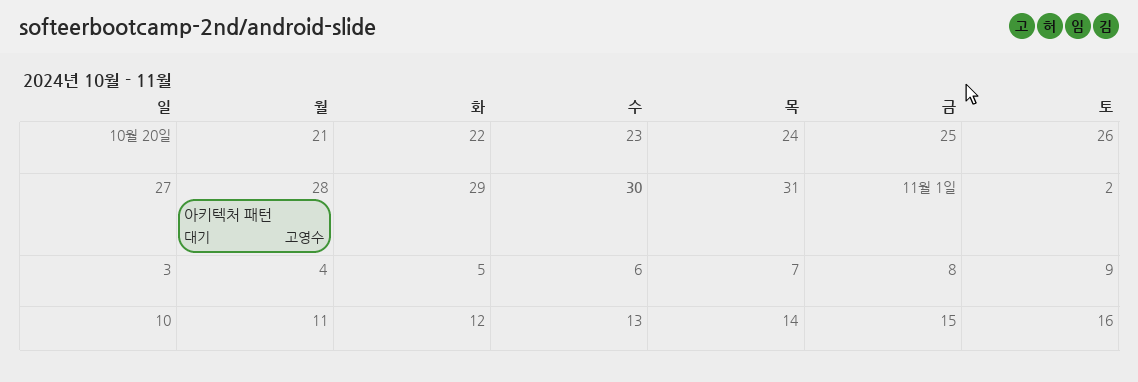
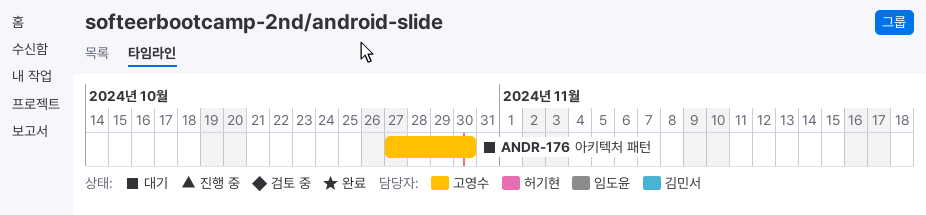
아키텍처 패턴, due: Oct 28 -> Oct 30

